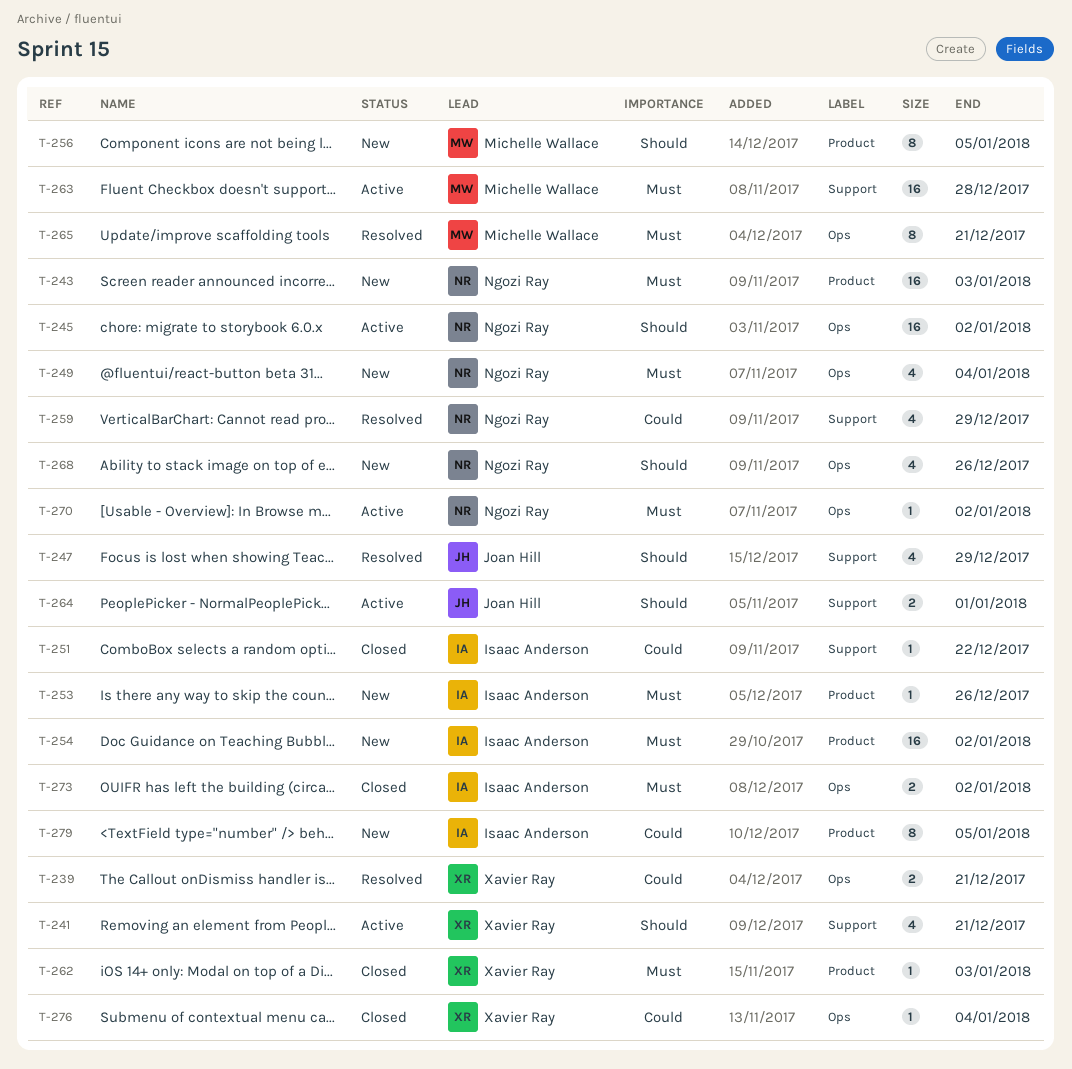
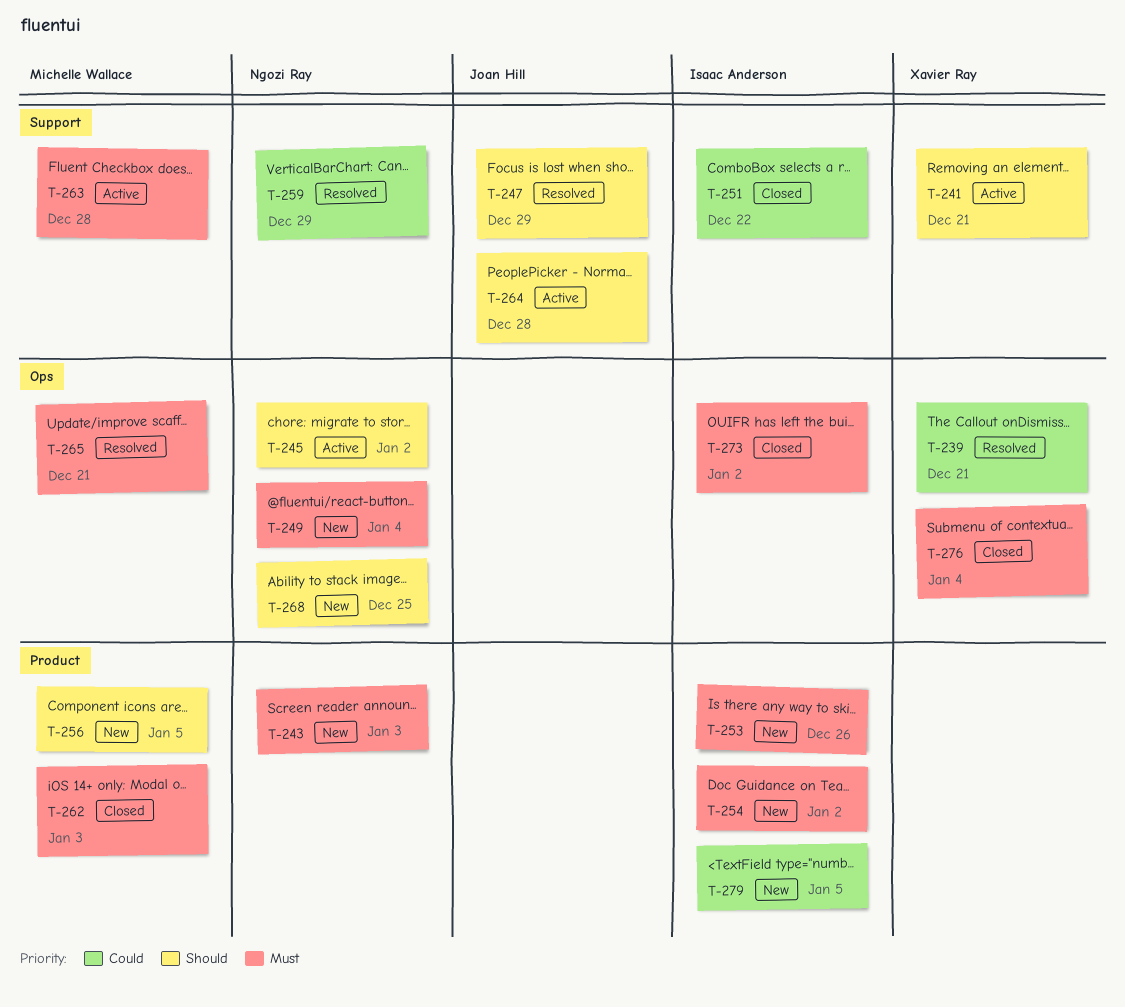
T-262, owner: Xavier Ray -> Michelle Wallace
T-264, due: Jan 1 -> Dec 28
T-268, due: Dec 26 -> Dec 25
T-270: present -> none
T-276, priority: Could -> Must

